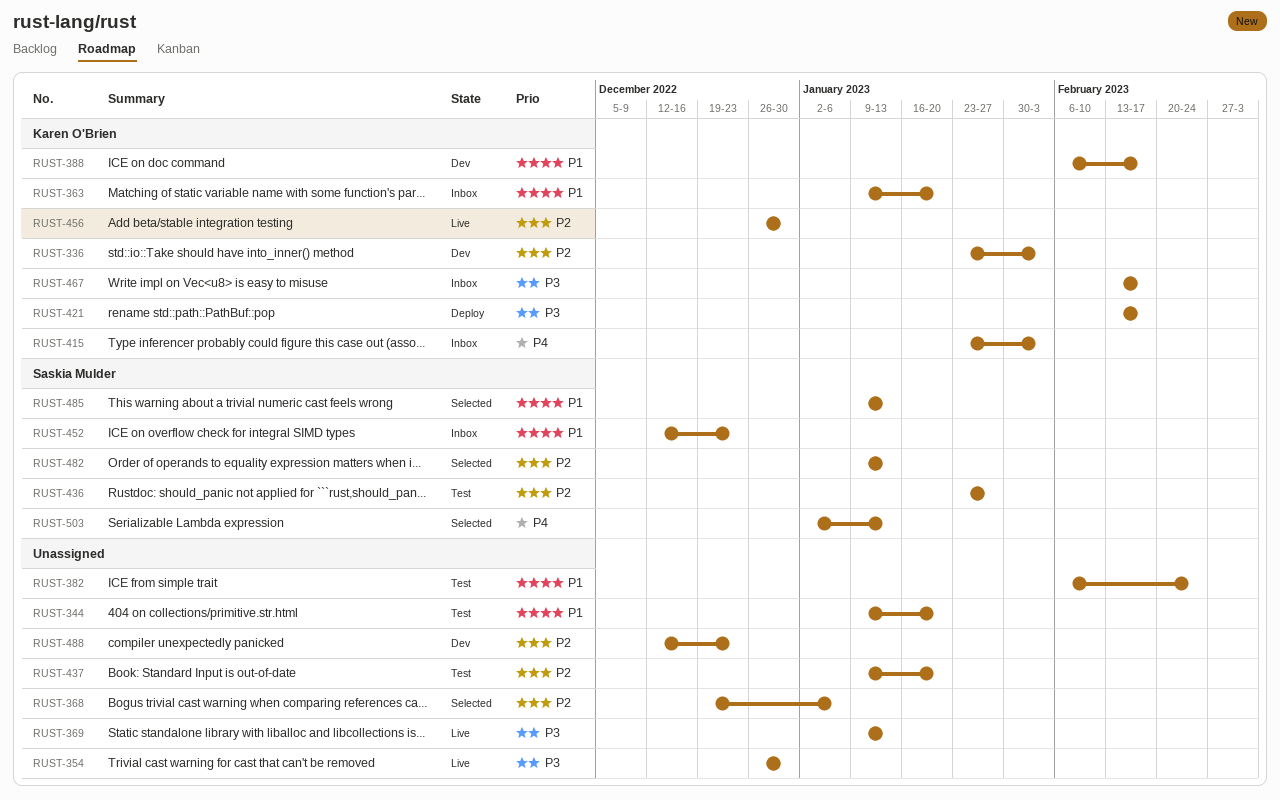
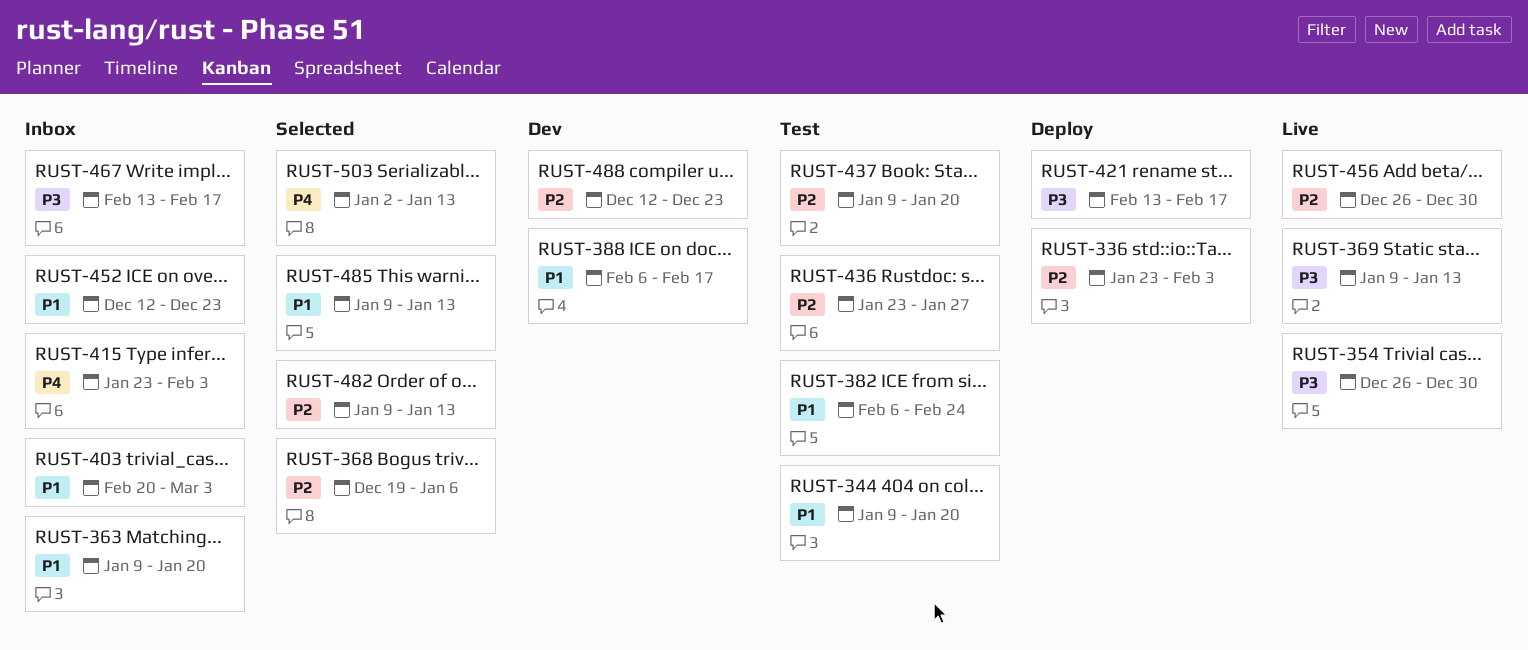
RUST-336, status: Dev -> Deploy
RUST-403: none -> present

